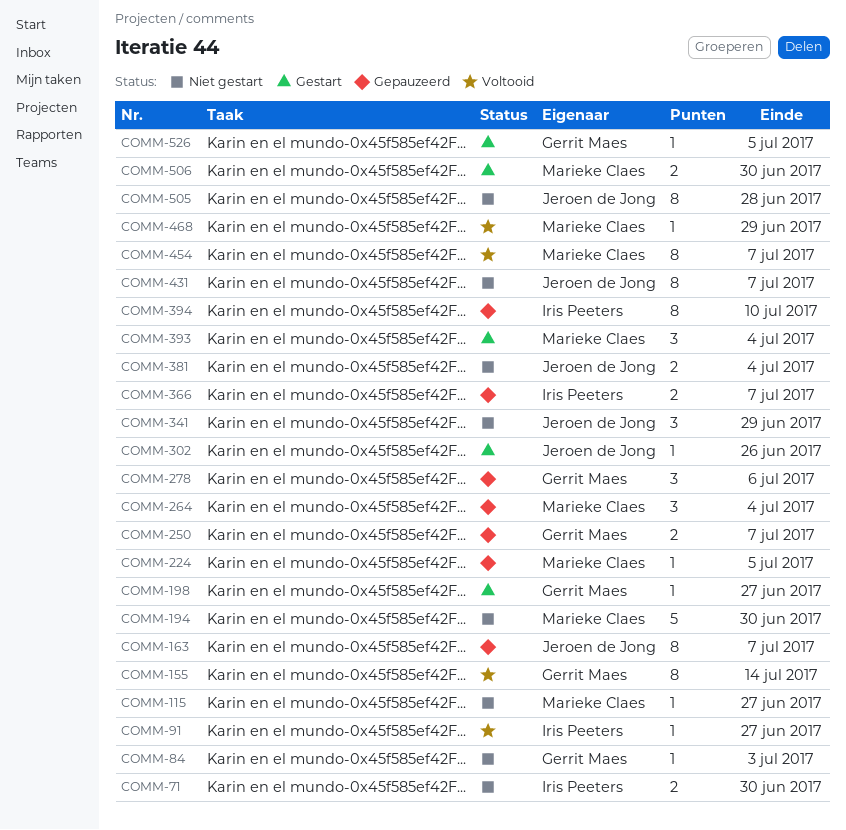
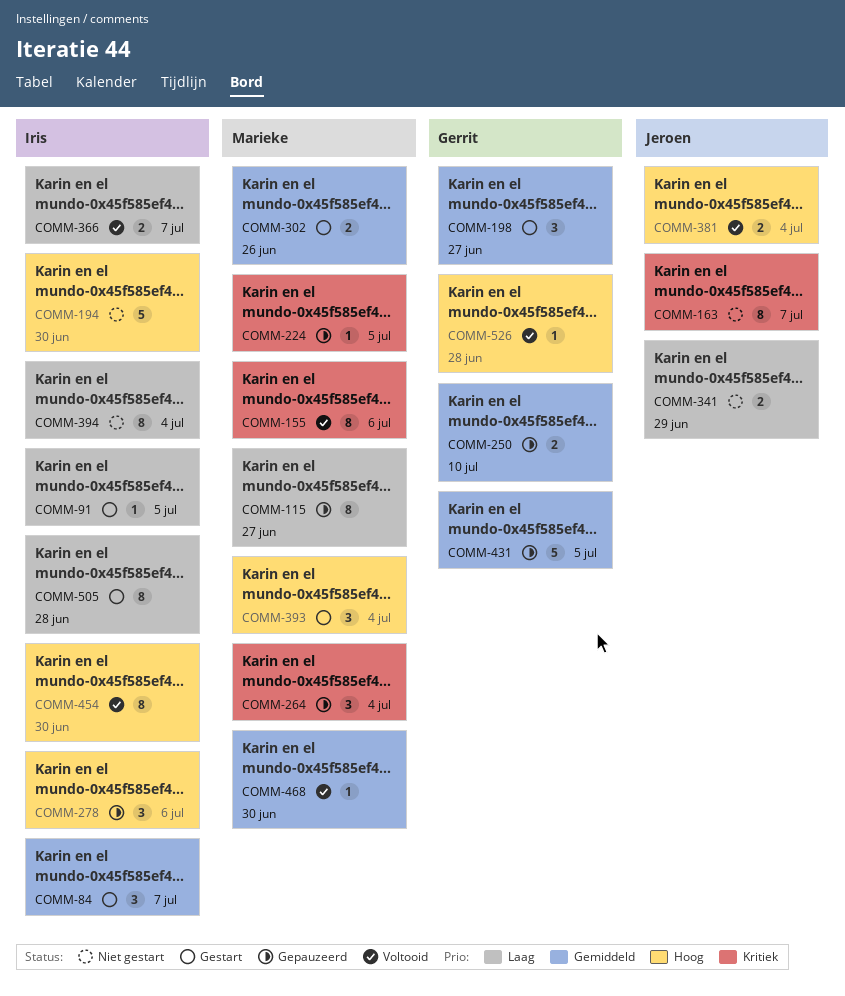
COMM-71: present -> none
COMM-84, status: Niet gestart -> Gestart
COMM-84, owner: Gerrit Maes -> Iris Peeters
COMM-84, estimate: 1 -> 3
COMM-84, due: Jul 3 -> Jul 7
COMM-91, status: Voltooid -> Gestart
COMM-91, due: Jun 27 -> Jul 5
COMM-115, status: Niet gestart -> Gepauzeerd
COMM-115, estimate: 1 -> 8
COMM-155, owner: Gerrit Maes -> Marieke Claes
COMM-155, due: Jul 14 -> Jul 6
COMM-163, status: Gepauzeerd -> Niet gestart
COMM-194, owner: Marieke Claes -> Iris Peeters
COMM-198, estimate: 1 -> 3
COMM-250, due: Jul 7 -> Jul 10
COMM-278, owner: Gerrit Maes -> Iris Peeters
COMM-302, owner: Jeroen de Jong -> Marieke Claes
COMM-302, estimate: 1 -> 2
COMM-341, estimate: 3 -> 2
COMM-366, status: Gepauzeerd -> Voltooid
COMM-381, status: Niet gestart -> Voltooid
COMM-394, status: Gepauzeerd -> Niet gestart
COMM-394, due: Jul 10 -> Jul 4
COMM-431, status: Niet gestart -> Gepauzeerd
COMM-431, owner: Jeroen de Jong -> Gerrit Maes
COMM-431, estimate: 8 -> 5
COMM-431, due: Jul 7 -> Jul 5
COMM-454, owner: Marieke Claes -> Iris Peeters
COMM-454, due: Jul 7 -> Jun 30
COMM-468, due: Jun 29 -> Jun 30
COMM-505, status: Niet gestart -> Gestart
COMM-505, owner: Jeroen de Jong -> Iris Peeters
COMM-506: present -> none
COMM-526, status: Gestart -> Voltooid
COMM-526, due: Jul 5 -> Jun 28

